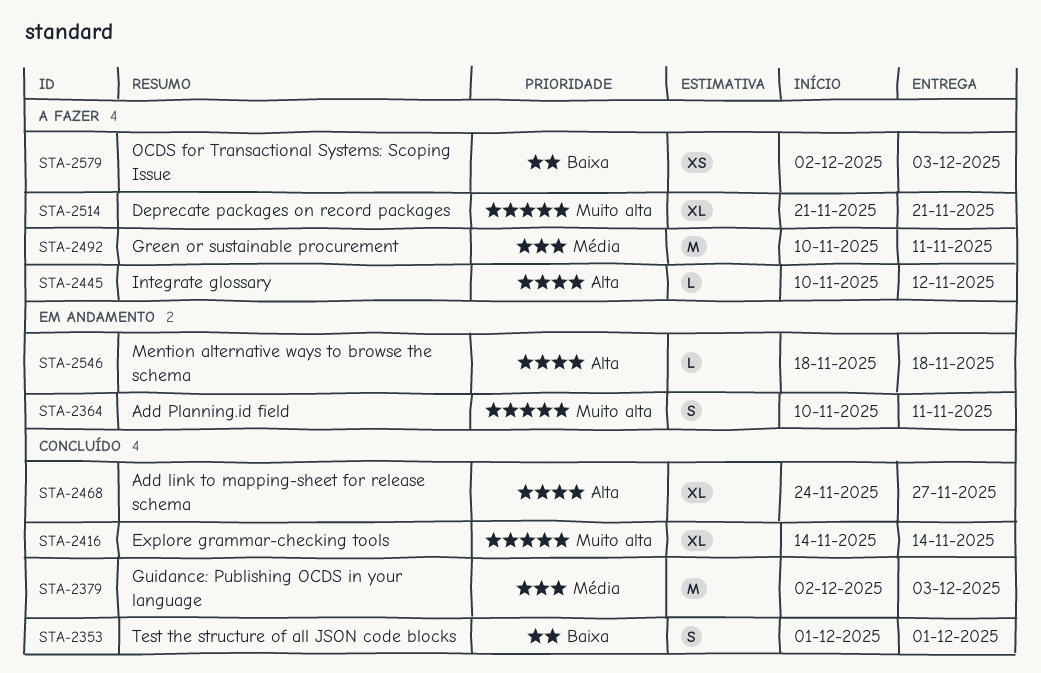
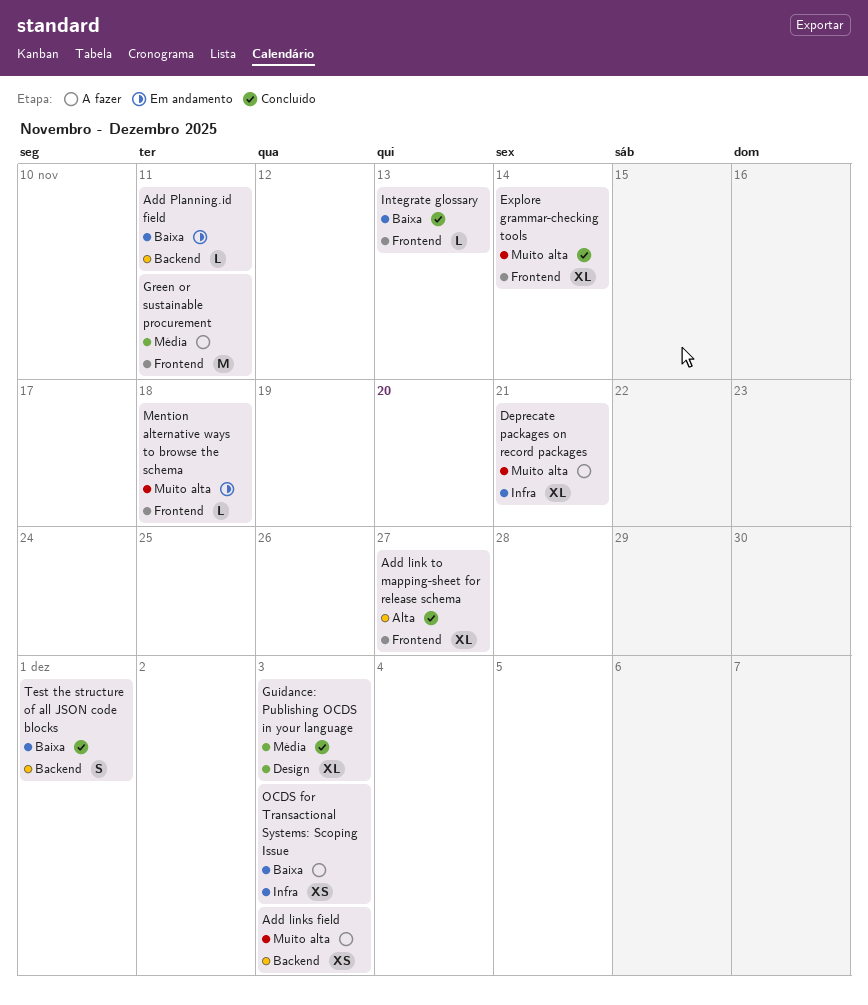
Add links field: none -> present
Add Planning.id field, priority: Muito alta -> Baixa
Add Planning.id field, estimate: S -> L
Guidance: Publishing OCDS in your language, estimate: M -> XL
Integrate glossary, status: A fazer -> Concluído
Integrate glossary, priority: Alta -> Baixa
Integrate glossary, due: Nov 12 -> Nov 13
Mention alternative ways to browse the schema, priority: Alta -> Muito alta

